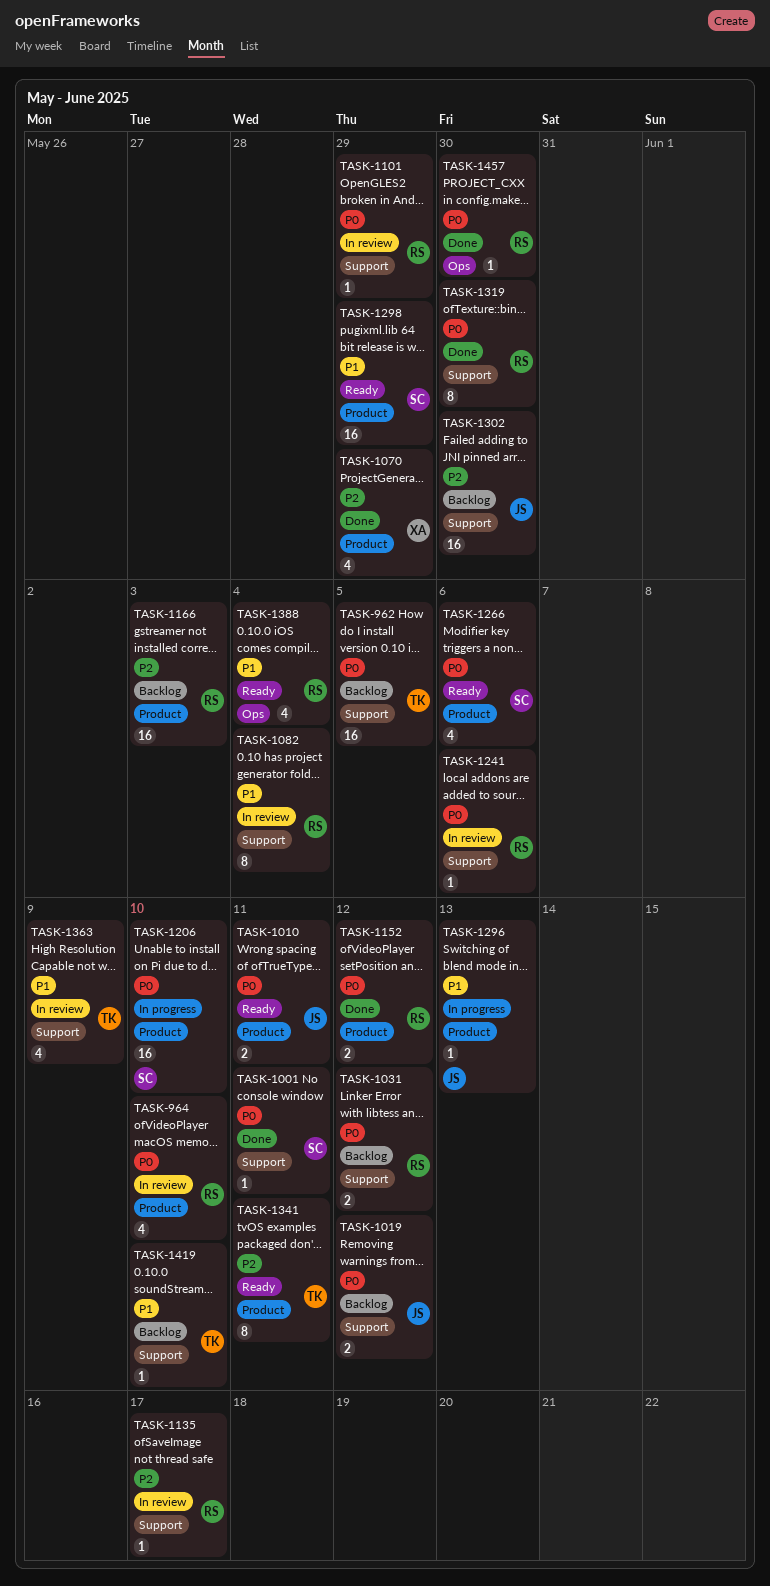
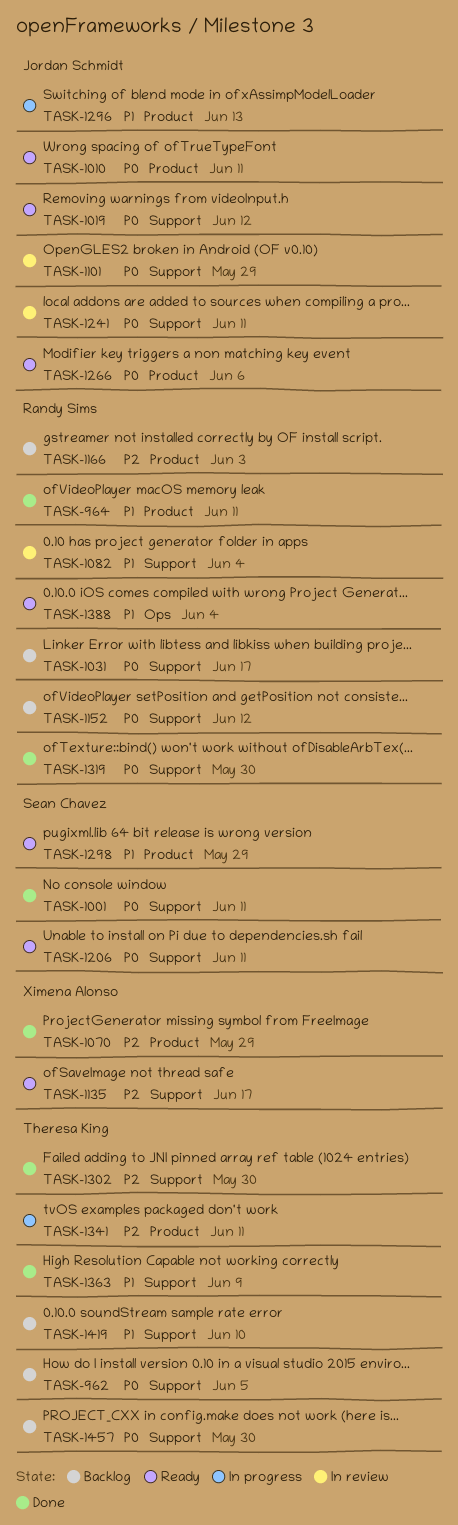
TASK-964, status: In review -> Done
TASK-964, priority: P0 -> P1
TASK-964, due: Jun 10 -> Jun 11
TASK-1019, status: Backlog -> Ready
TASK-1031, due: Jun 12 -> Jun 17
TASK-1101, owner: Randy Sims -> Jordan Schmidt
TASK-1135, status: In review -> Ready
TASK-1135, owner: Randy Sims -> Ximena Alonso
TASK-1152, status: Done -> Backlog
TASK-1152, label: Product -> Support
TASK-1206, status: In progress -> Ready
TASK-1206, label: Product -> Support
TASK-1206, due: Jun 10 -> Jun 11
TASK-1241, owner: Randy Sims -> Jordan Schmidt
TASK-1241, due: Jun 6 -> Jun 11
TASK-1266, owner: Sean Chavez -> Jordan Schmidt
TASK-1302, status: Backlog -> Done
TASK-1302, owner: Jordan Schmidt -> Theresa King
TASK-1341, status: Ready -> In progress
TASK-1363, status: In review -> Done
TASK-1457, status: Done -> Backlog
TASK-1457, owner: Randy Sims -> Theresa King
TASK-1457, label: Ops -> Support

